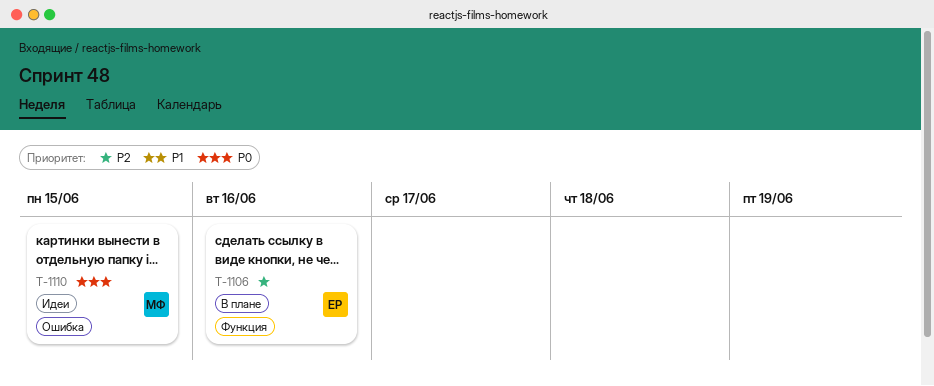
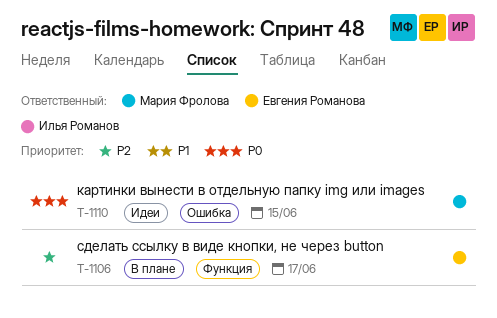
T-1106, due: Jun 16 -> Jun 17

